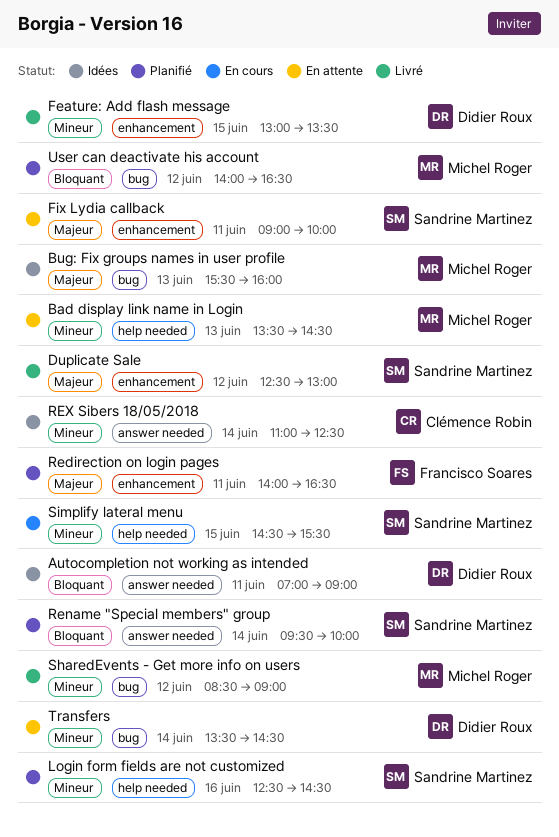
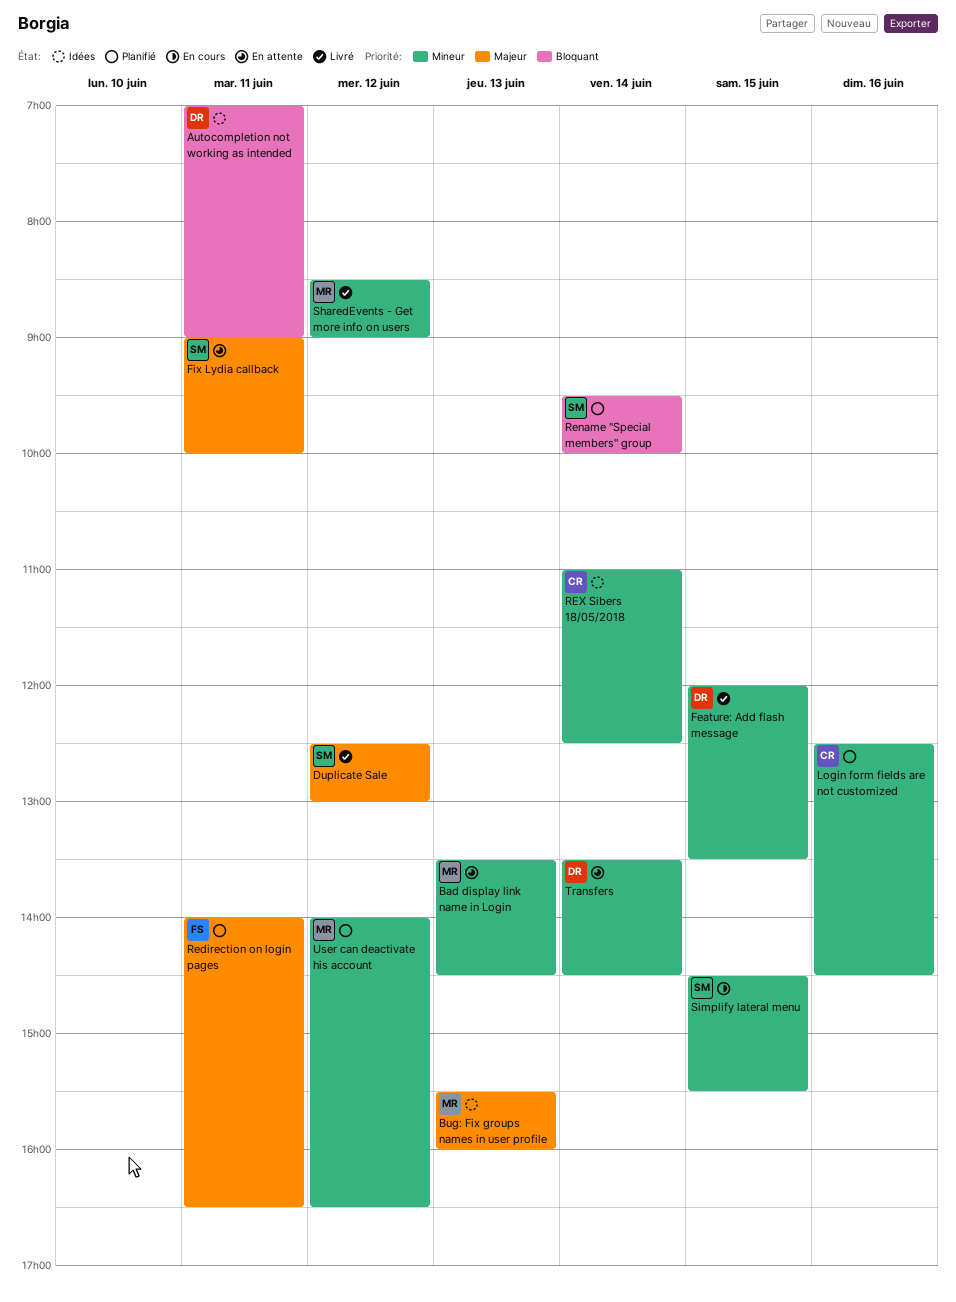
Feature: Add flash message, begins: 13:00 -> 12:00
Login form fields are not customized, owner: Sandrine Martinez -> Clémence Robin
User can deactivate his account, priority: Bloquant -> Mineur

